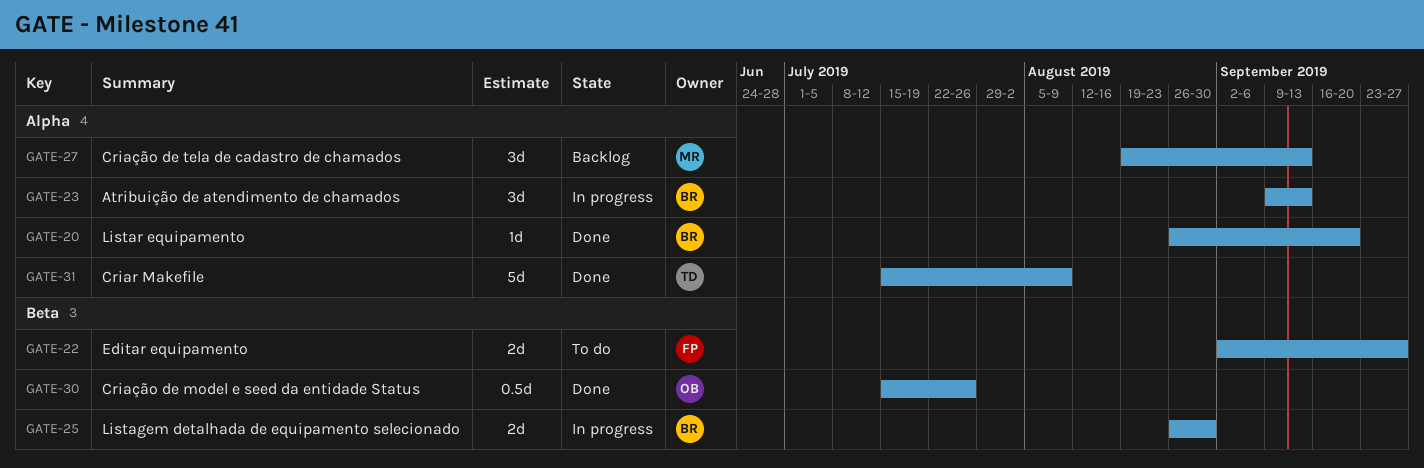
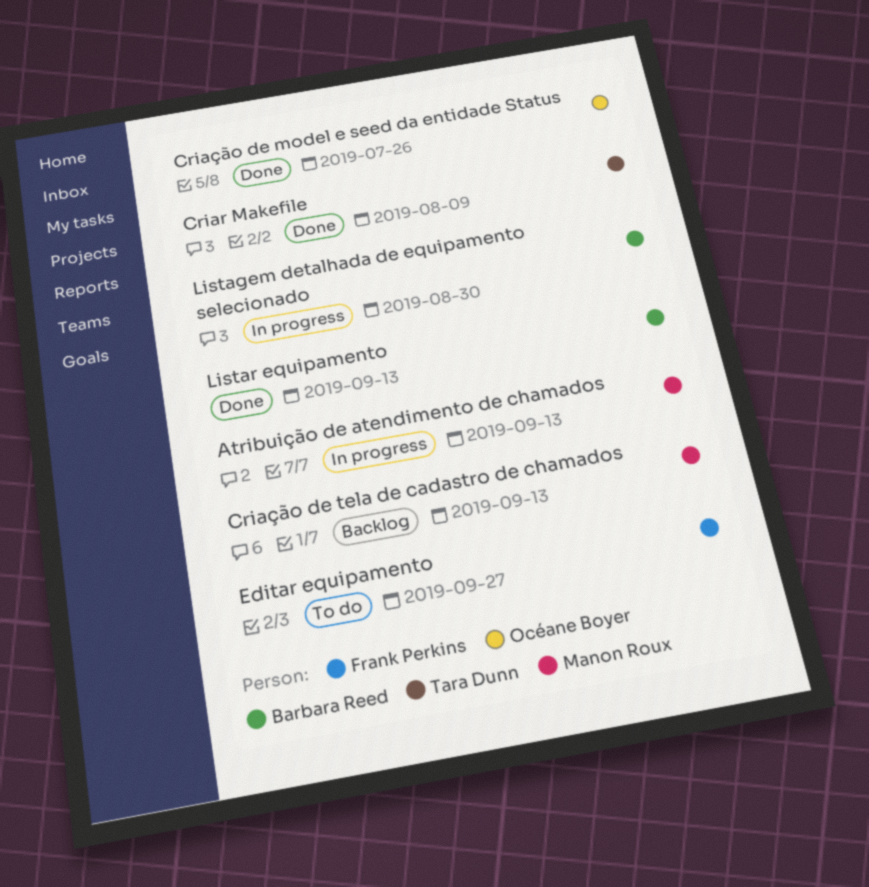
Atribuição de atendimento de chamados, owner: Barbara Reed -> Manon Roux
Listar equipamento, due: Sep 20 -> Sep 13

